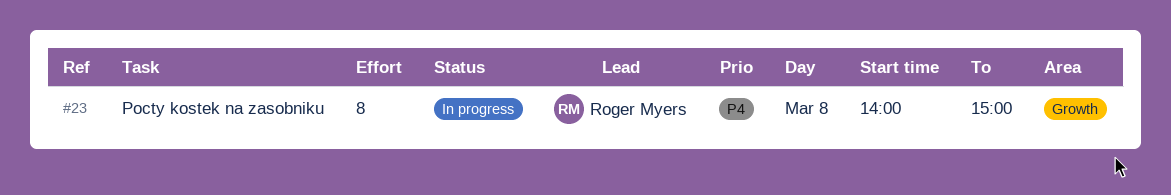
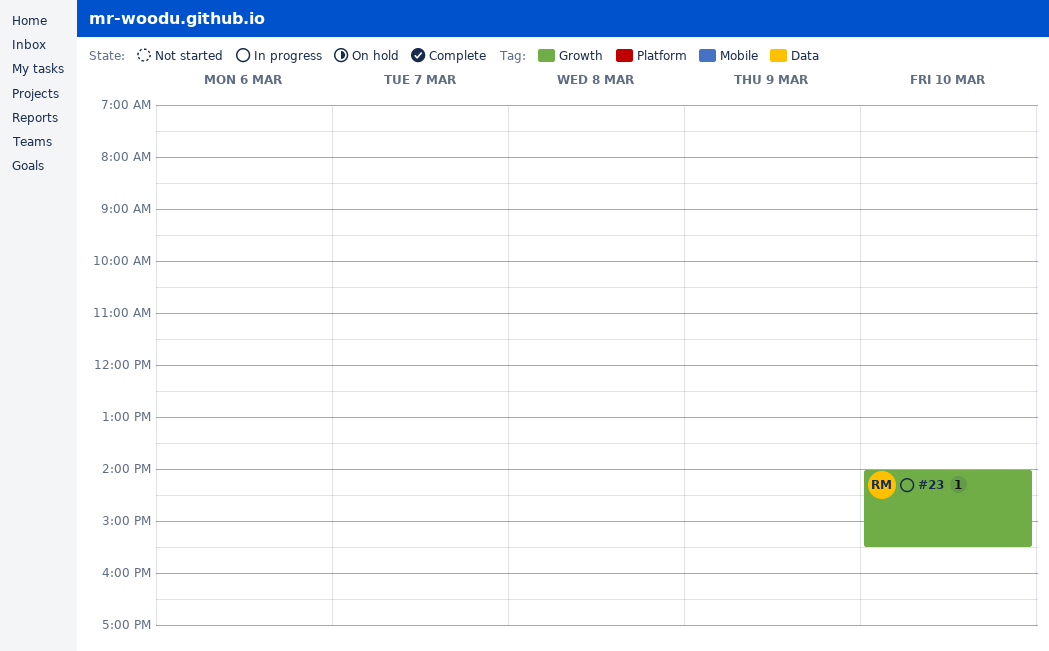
#23, estimate: 8 -> 1
#23, day: Mar 8 -> Mar 10
#23, ends: 15:00 -> 15:30

